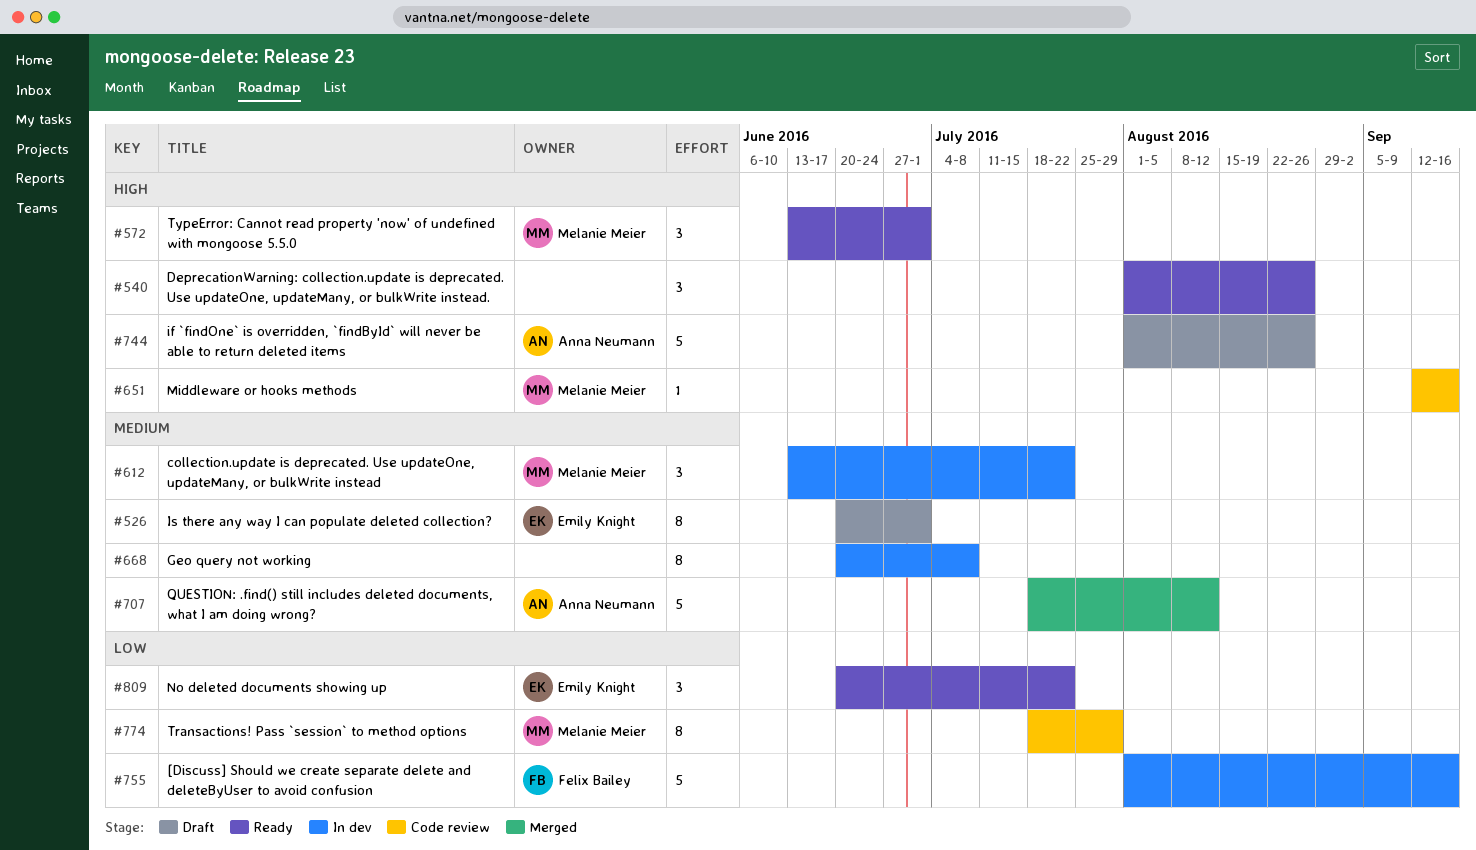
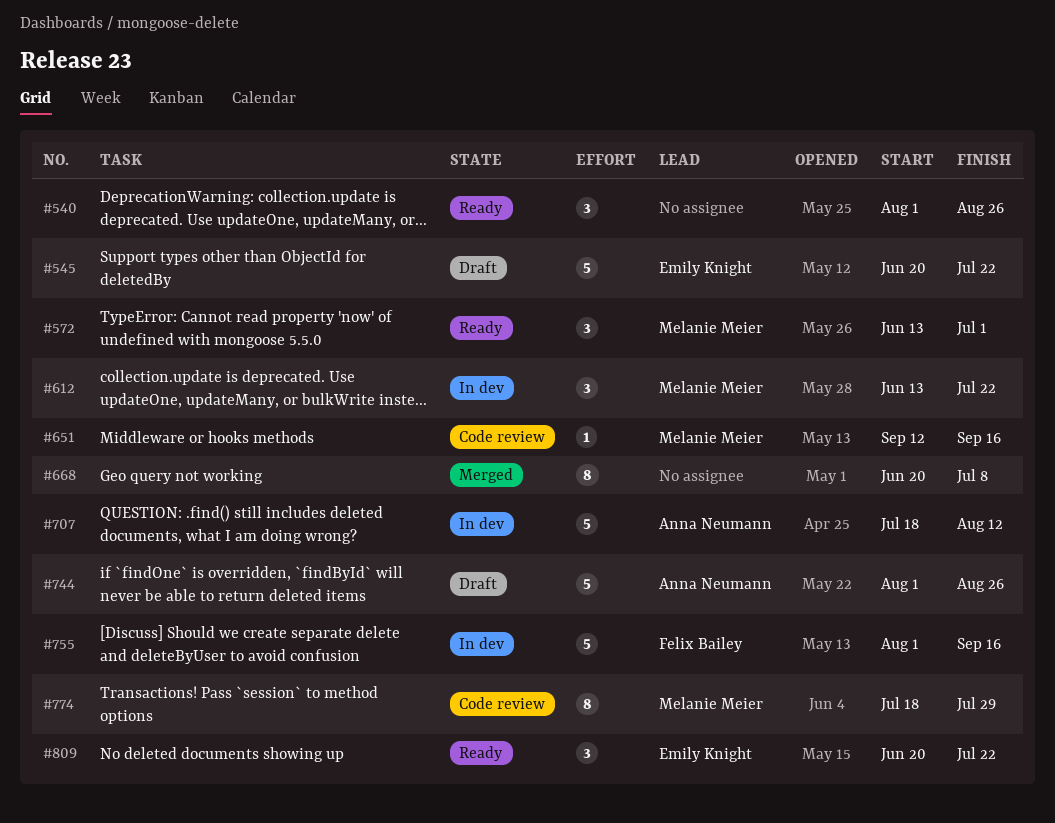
#526: present -> none
#545: none -> present
#668, status: In dev -> Merged
#707, status: Merged -> In dev

